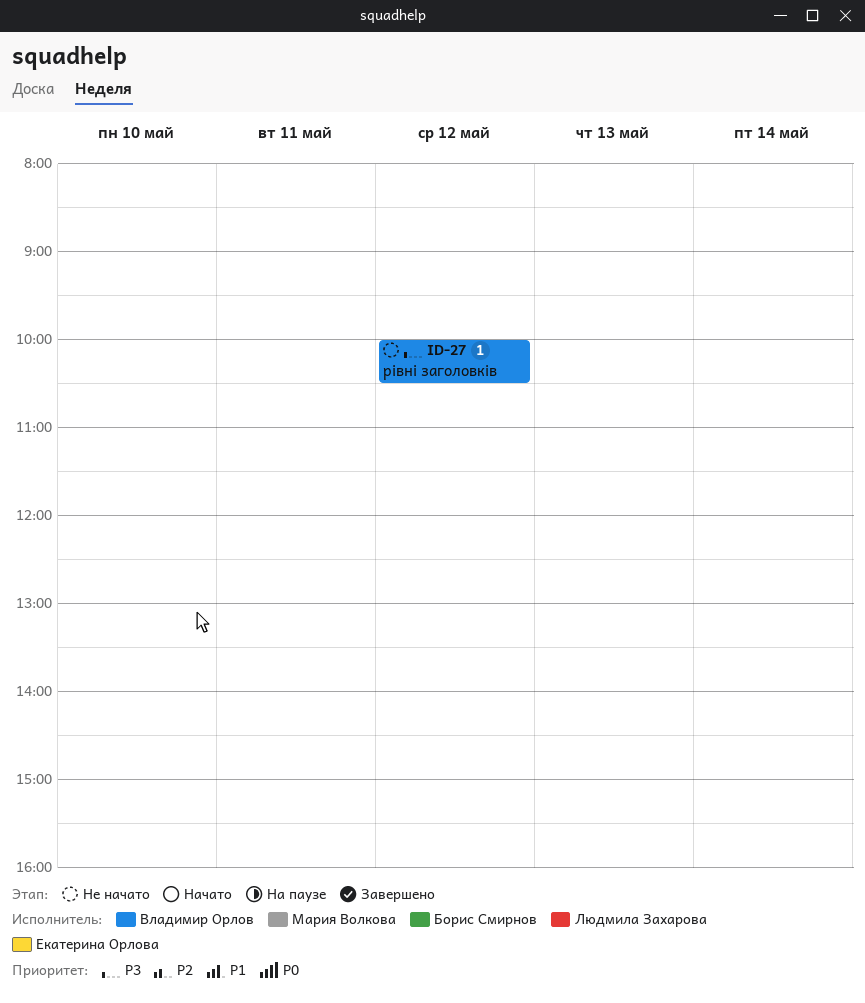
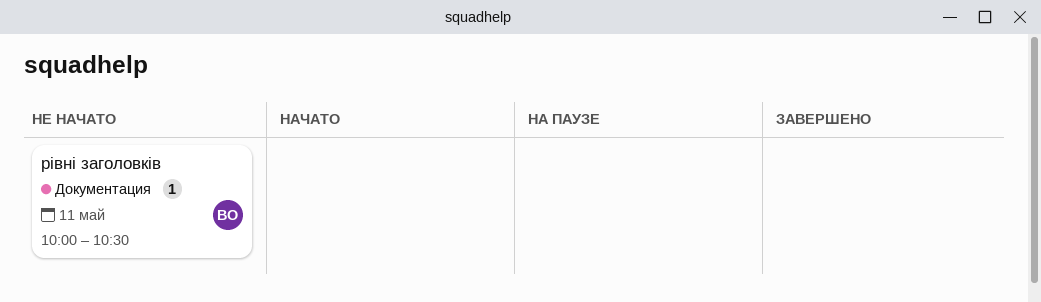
рівні заголовків, day: May 12 -> May 11

